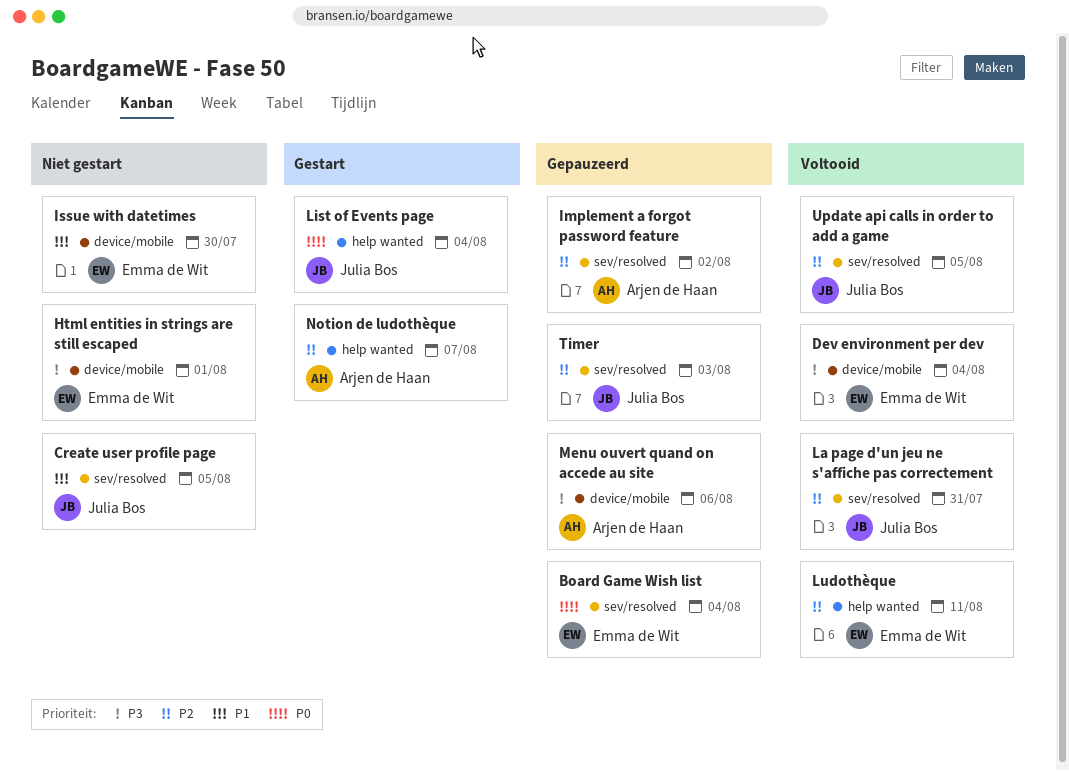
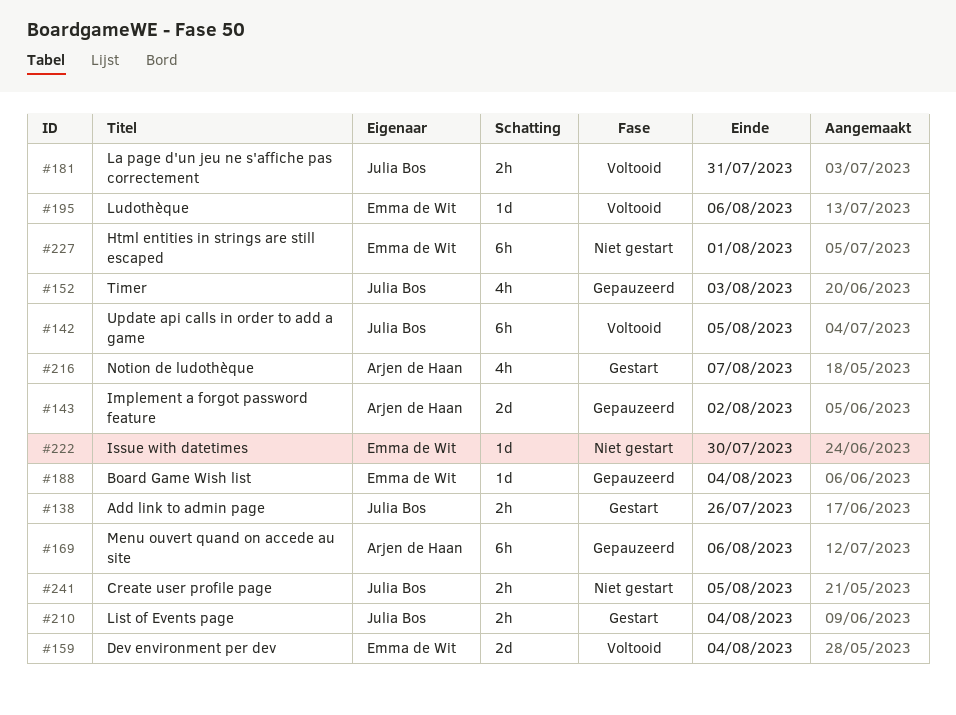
Add link to admin page: none -> present
Ludothèque, due: Aug 11 -> Aug 6

